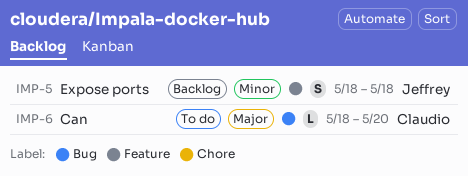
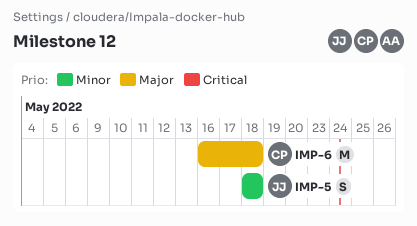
IMP-6, estimate: L -> M
IMP-6, start: May 18 -> May 16
IMP-6, due: May 20 -> May 18

